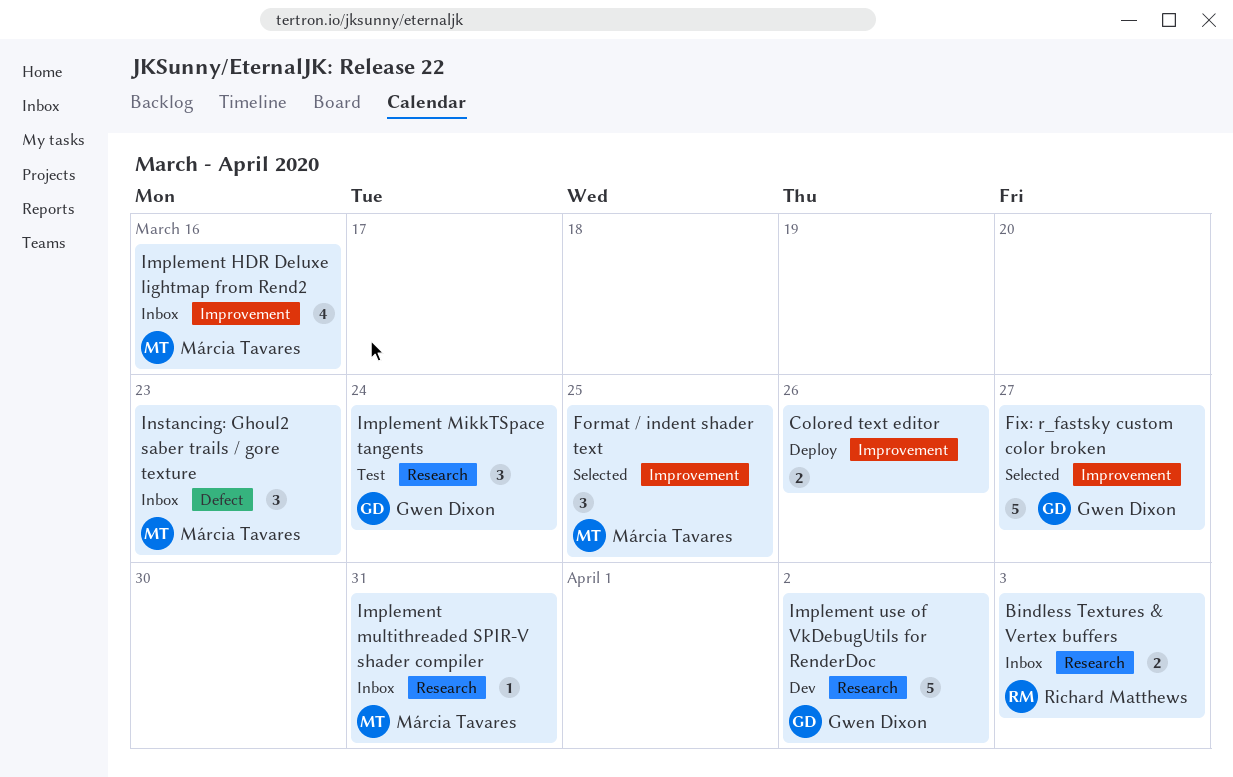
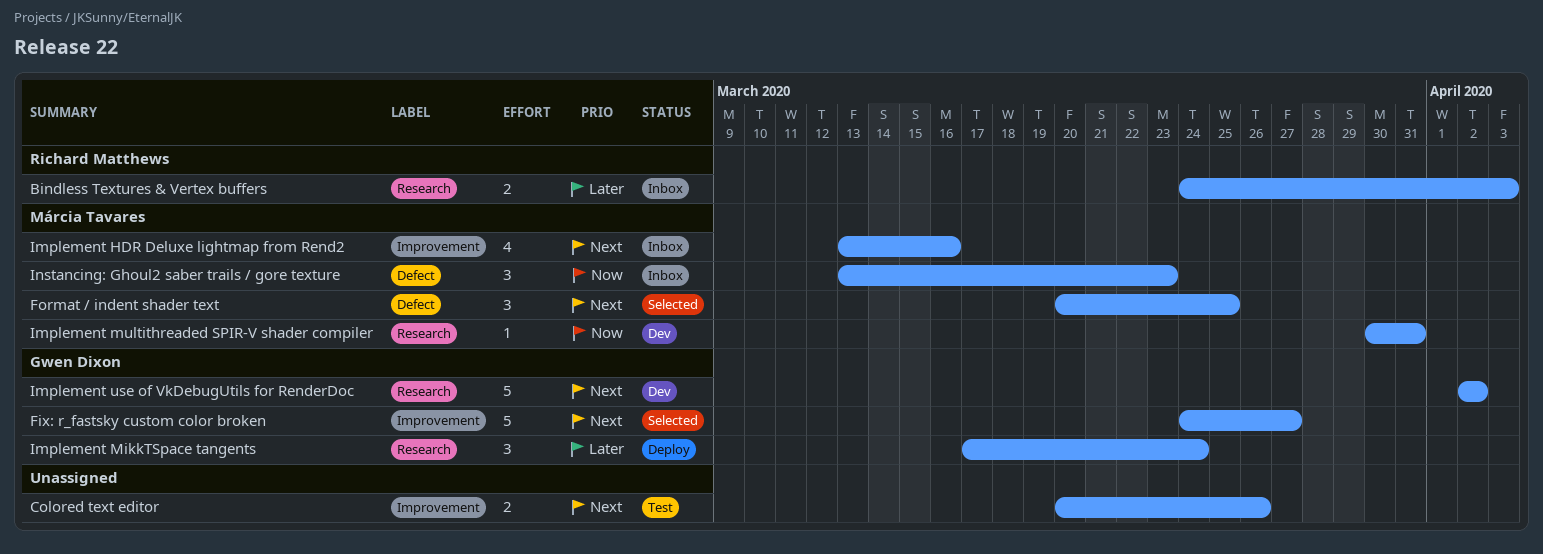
Colored text editor, status: Deploy -> Test
Format / indent shader text, label: Improvement -> Defect
Implement MikkTSpace tangents, status: Test -> Deploy
Implement multithreaded SPIR-V shader compiler, status: Inbox -> Dev

